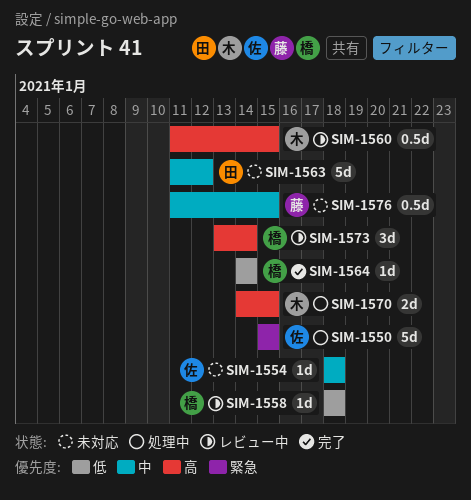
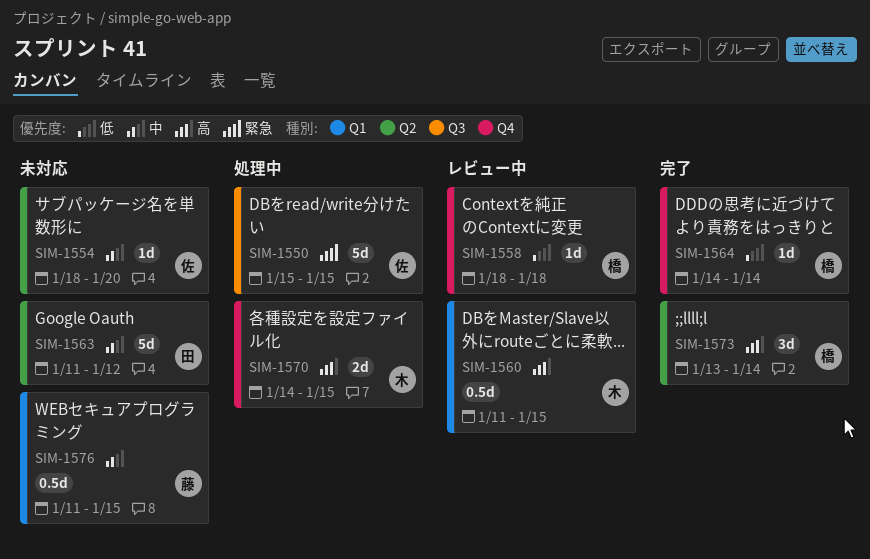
SIM-1554, due: Jan 18 -> Jan 20
SIM-1573, status: レビュー中 -> 完了

